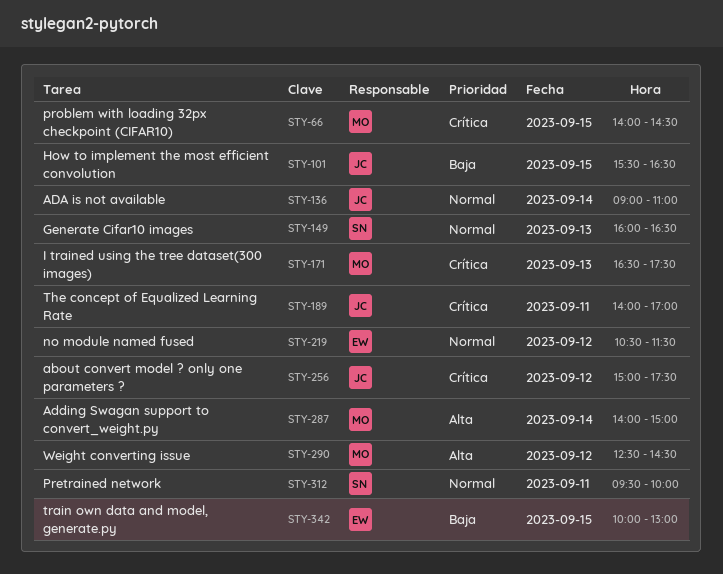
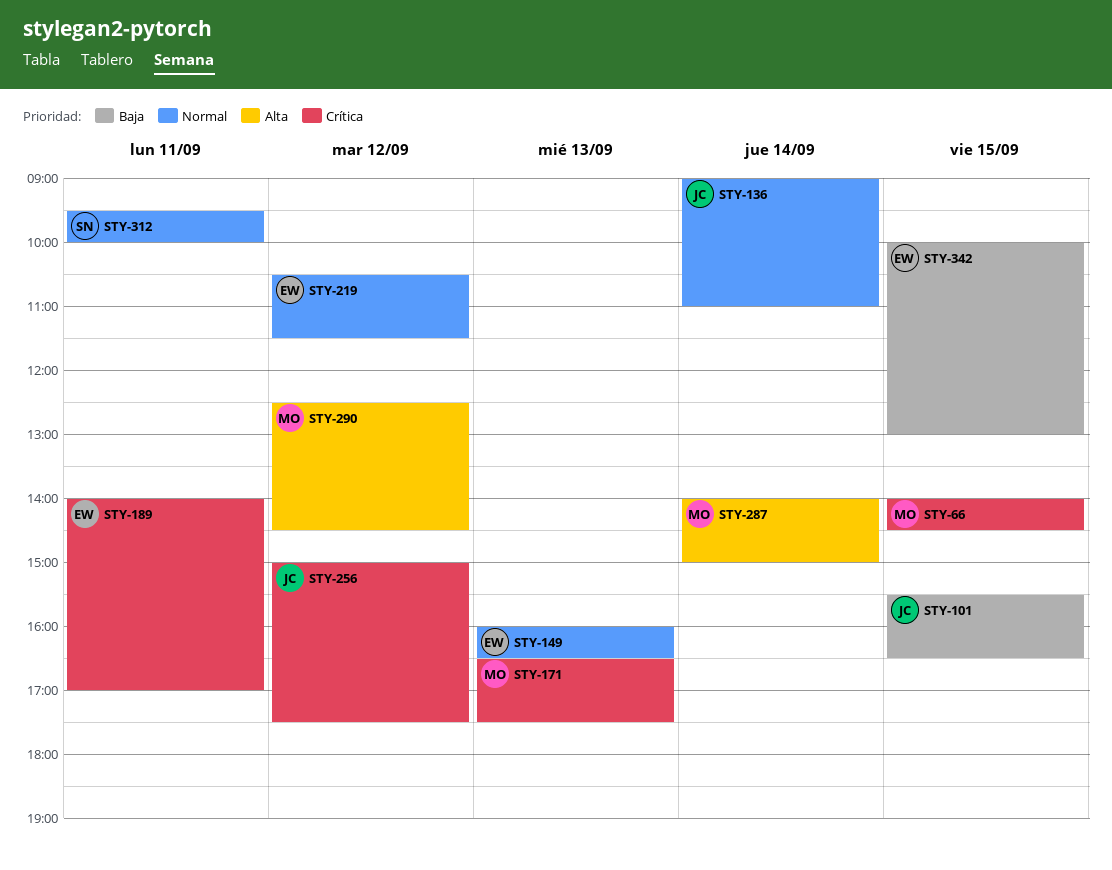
STY-149, owner: SN -> EW
STY-189, owner: JC -> EW

